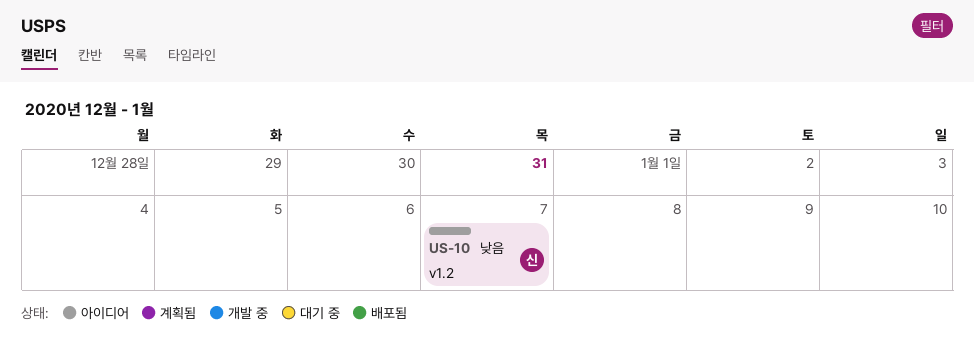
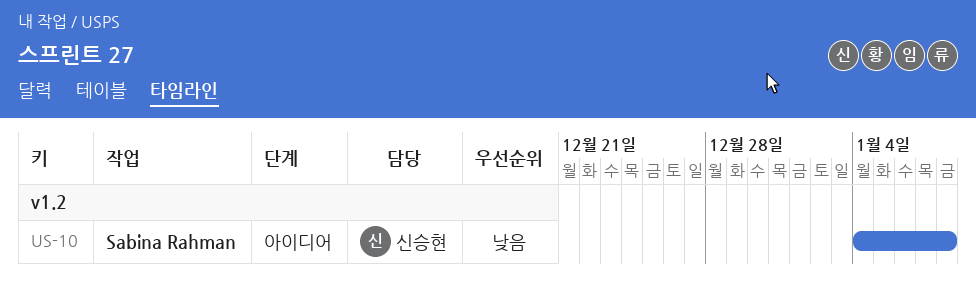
US-10, due: Jan 7 -> Jan 8

